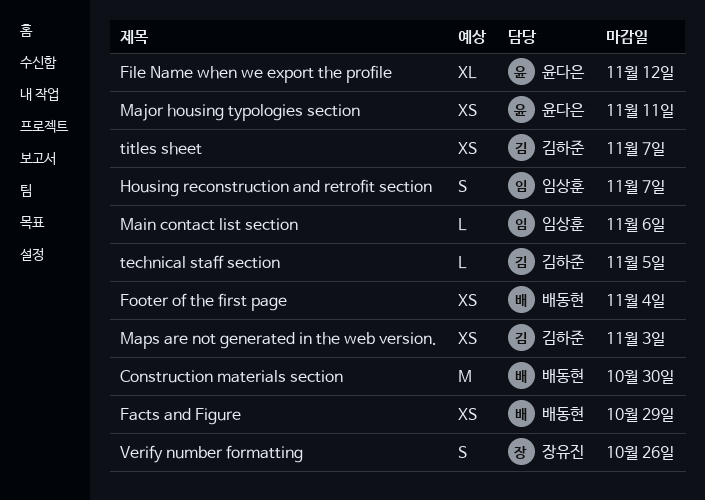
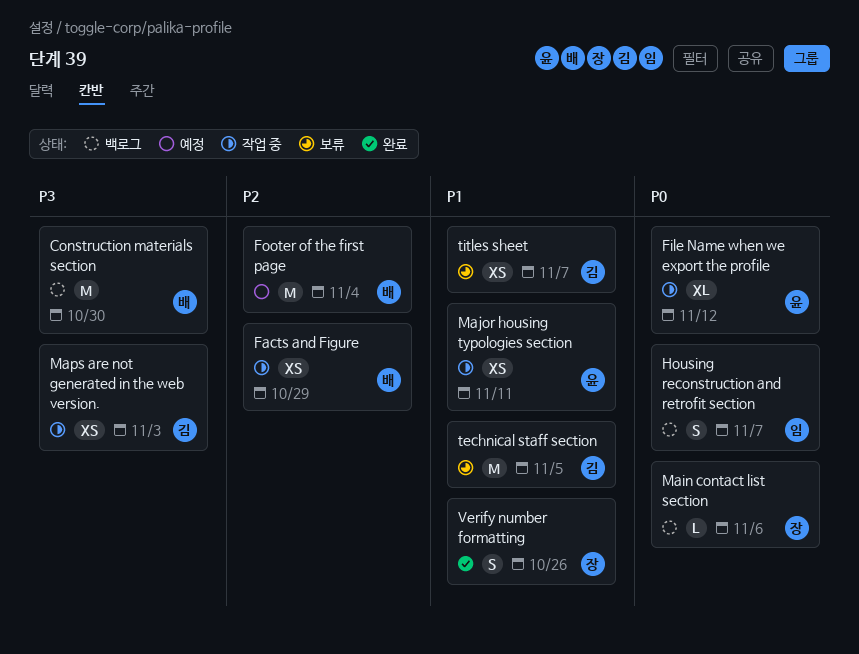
Footer of the first page, estimate: XS -> M
Main contact list section, owner: 임상훈 -> 장유진
technical staff section, estimate: L -> M

